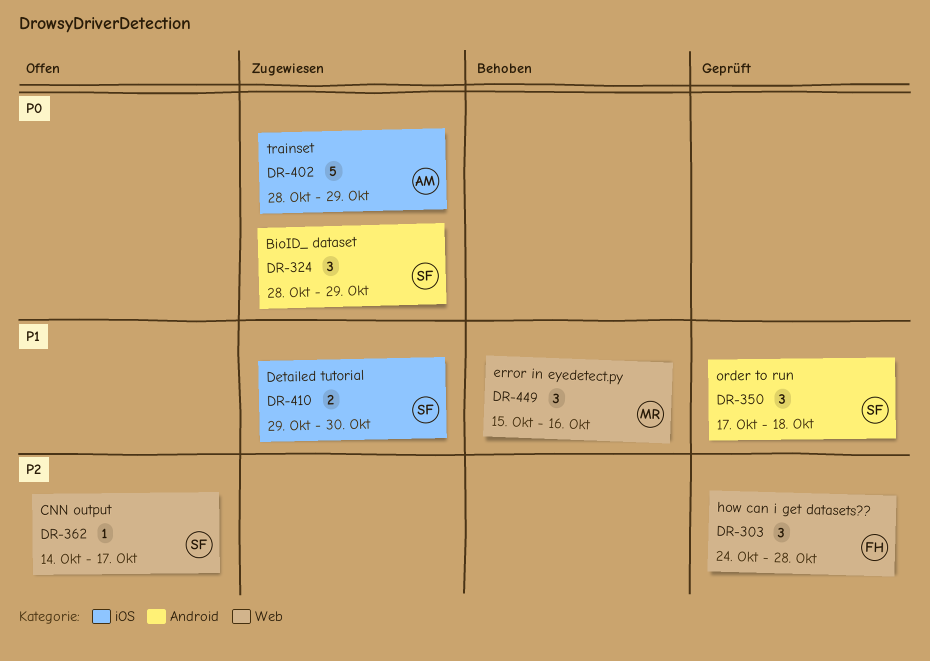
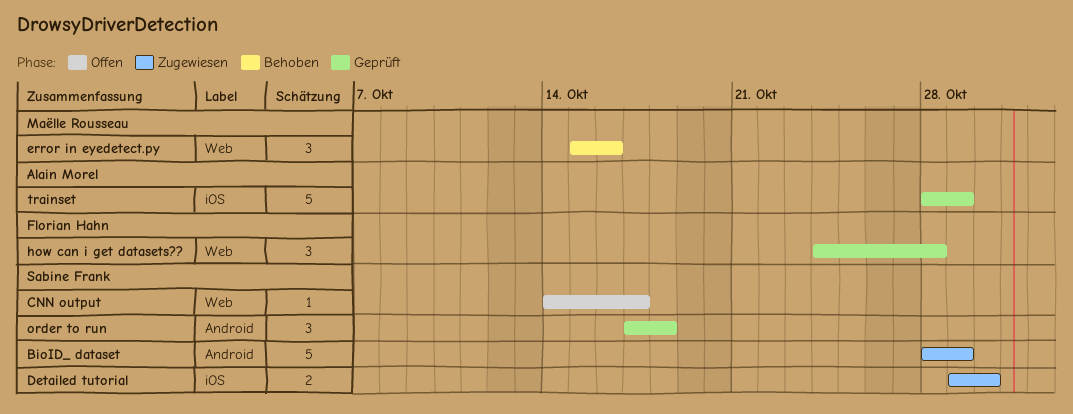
BioID_ dataset, estimate: 3 -> 5
trainset, status: Zugewiesen -> Geprüft

